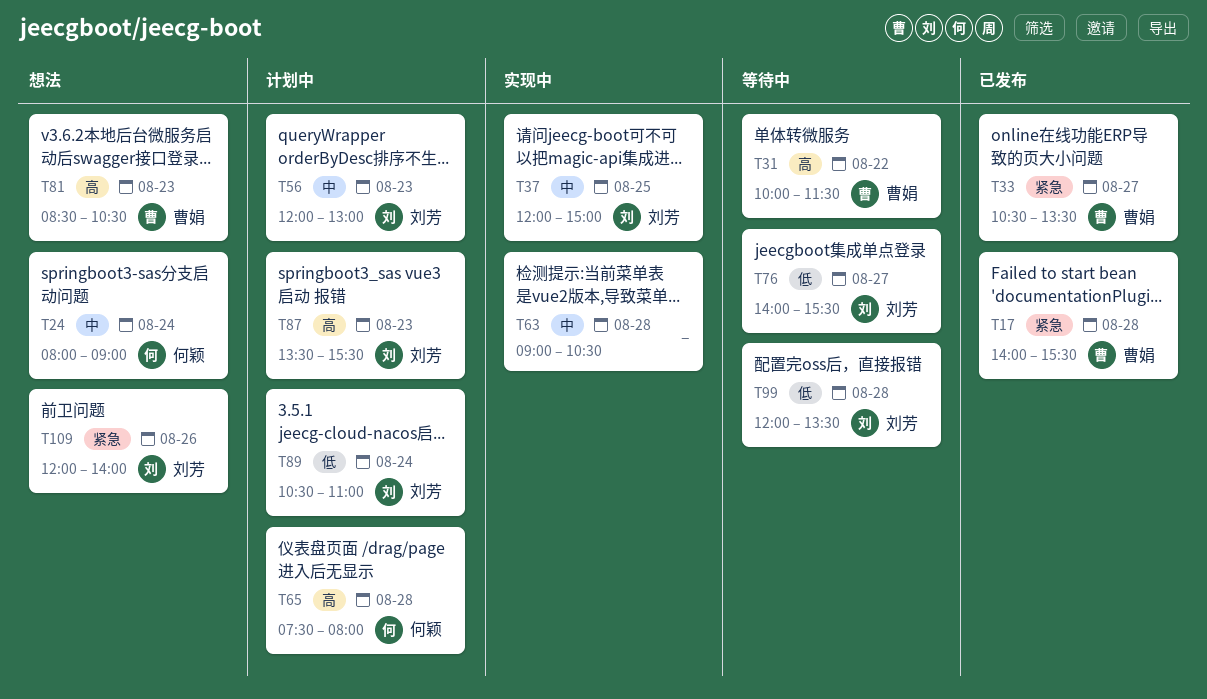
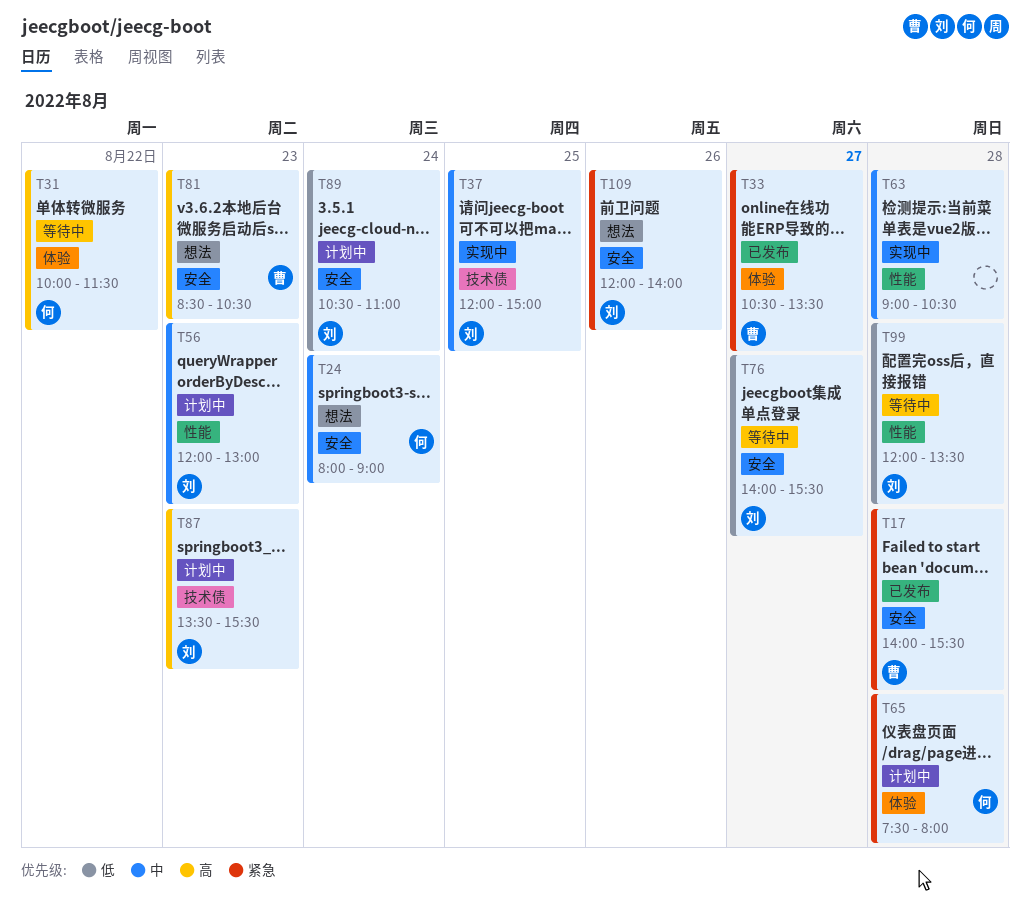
T31, owner: 曹娟 -> 何颖
T65, priority: 高 -> 紧急

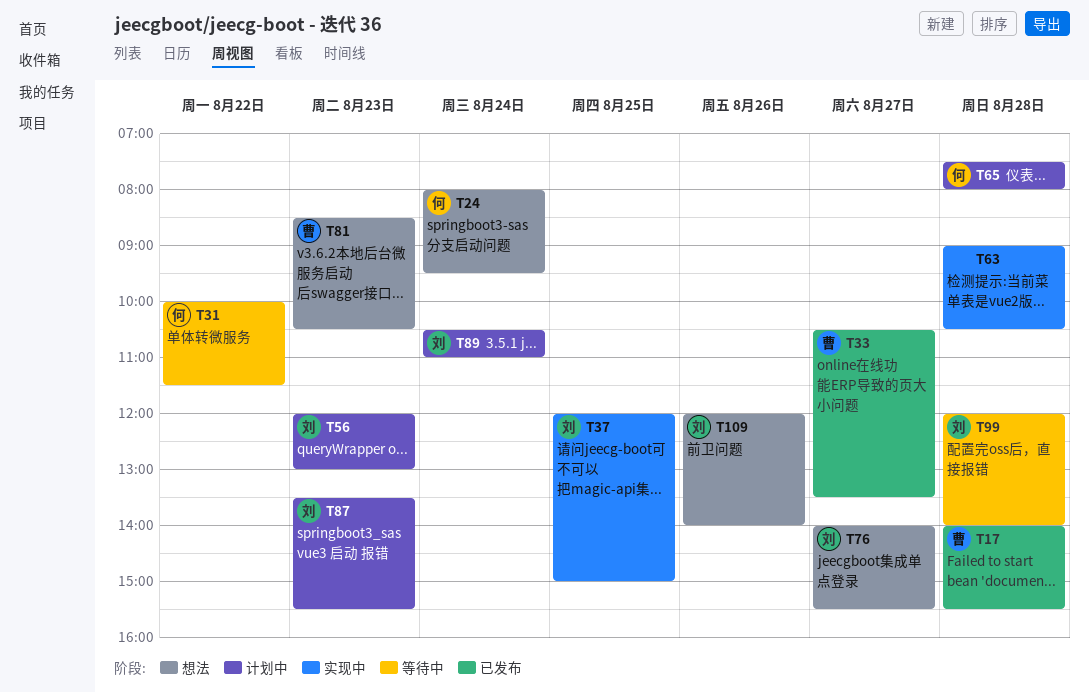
T24, ends: 09:00 -> 09:30
T76, status: 等待中 -> 想法
T99, ends: 13:30 -> 14:00

